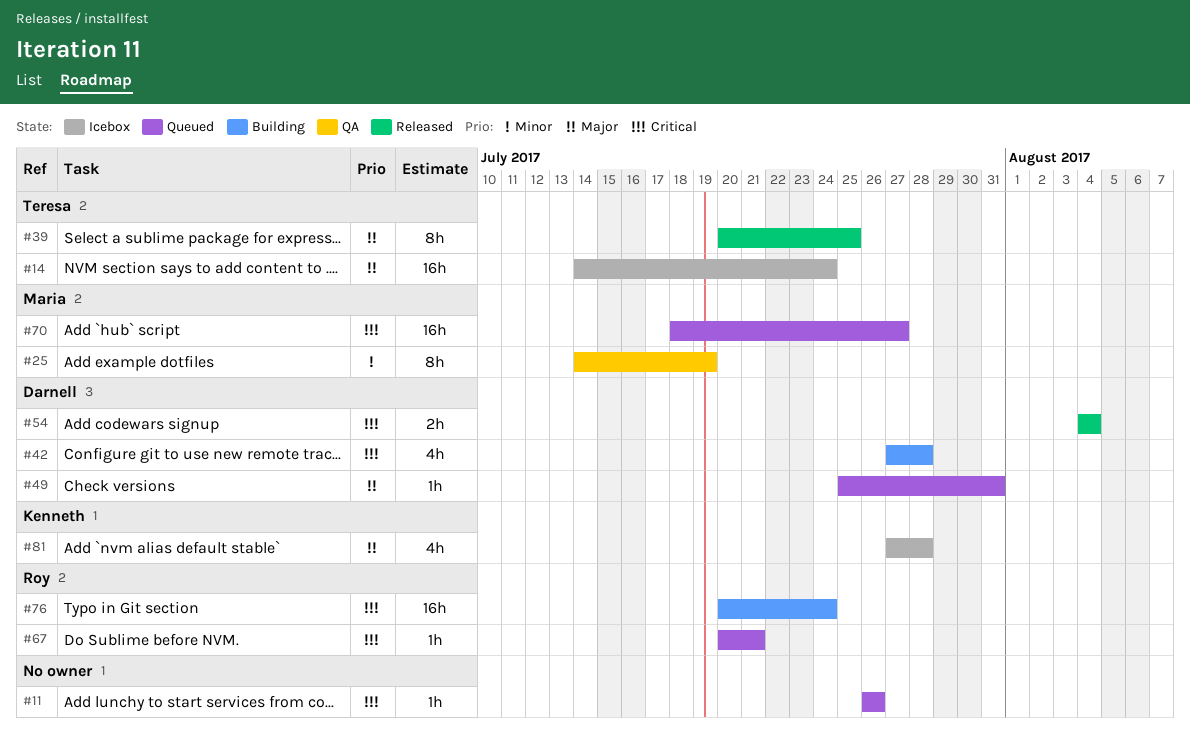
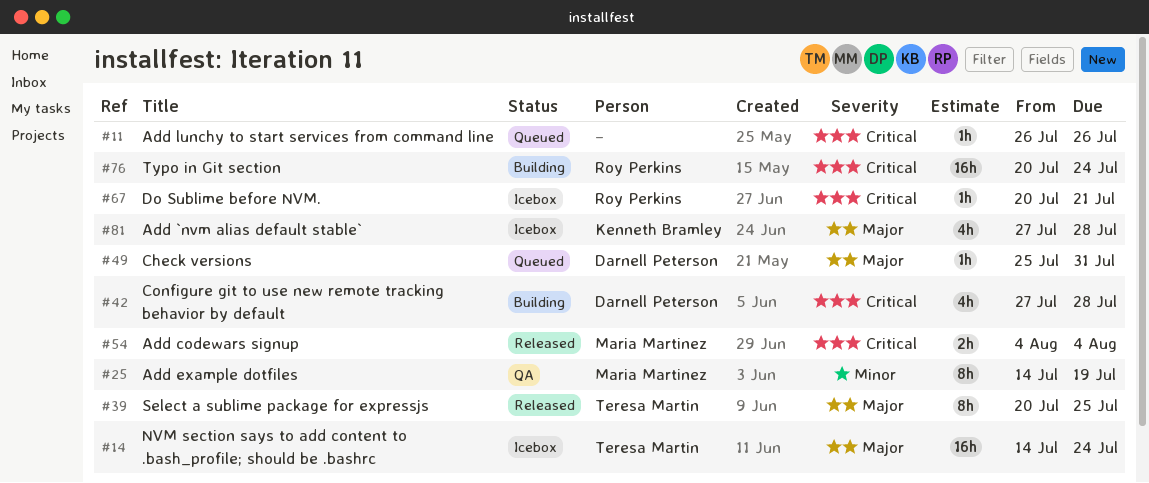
#54, owner: Darnell Peterson -> Maria Martinez
#67, status: Queued -> Icebox
#70: present -> none

